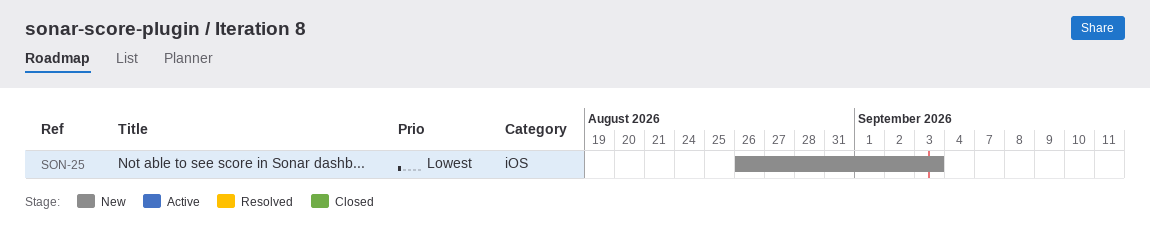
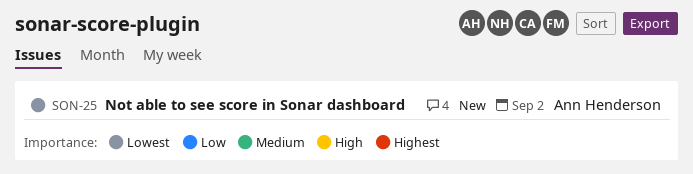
SON-25, due: Sep 3 -> Sep 2

